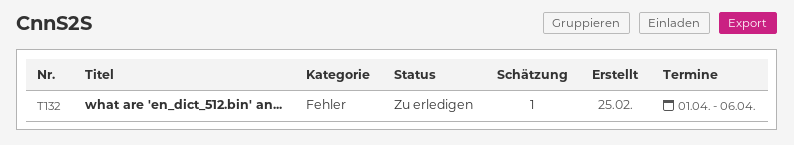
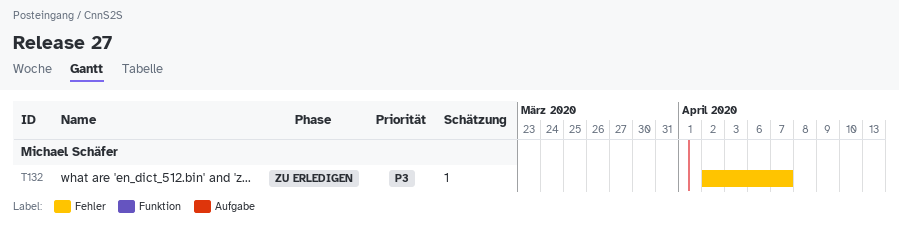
T132, start: Apr 1 -> Apr 2
T132, due: Apr 6 -> Apr 7

